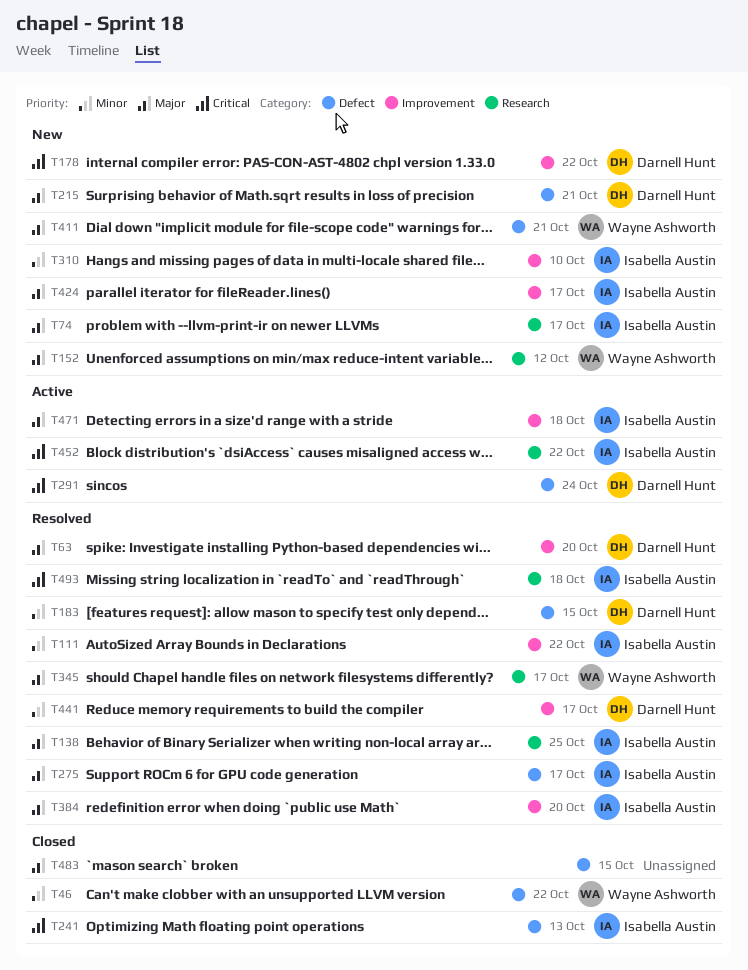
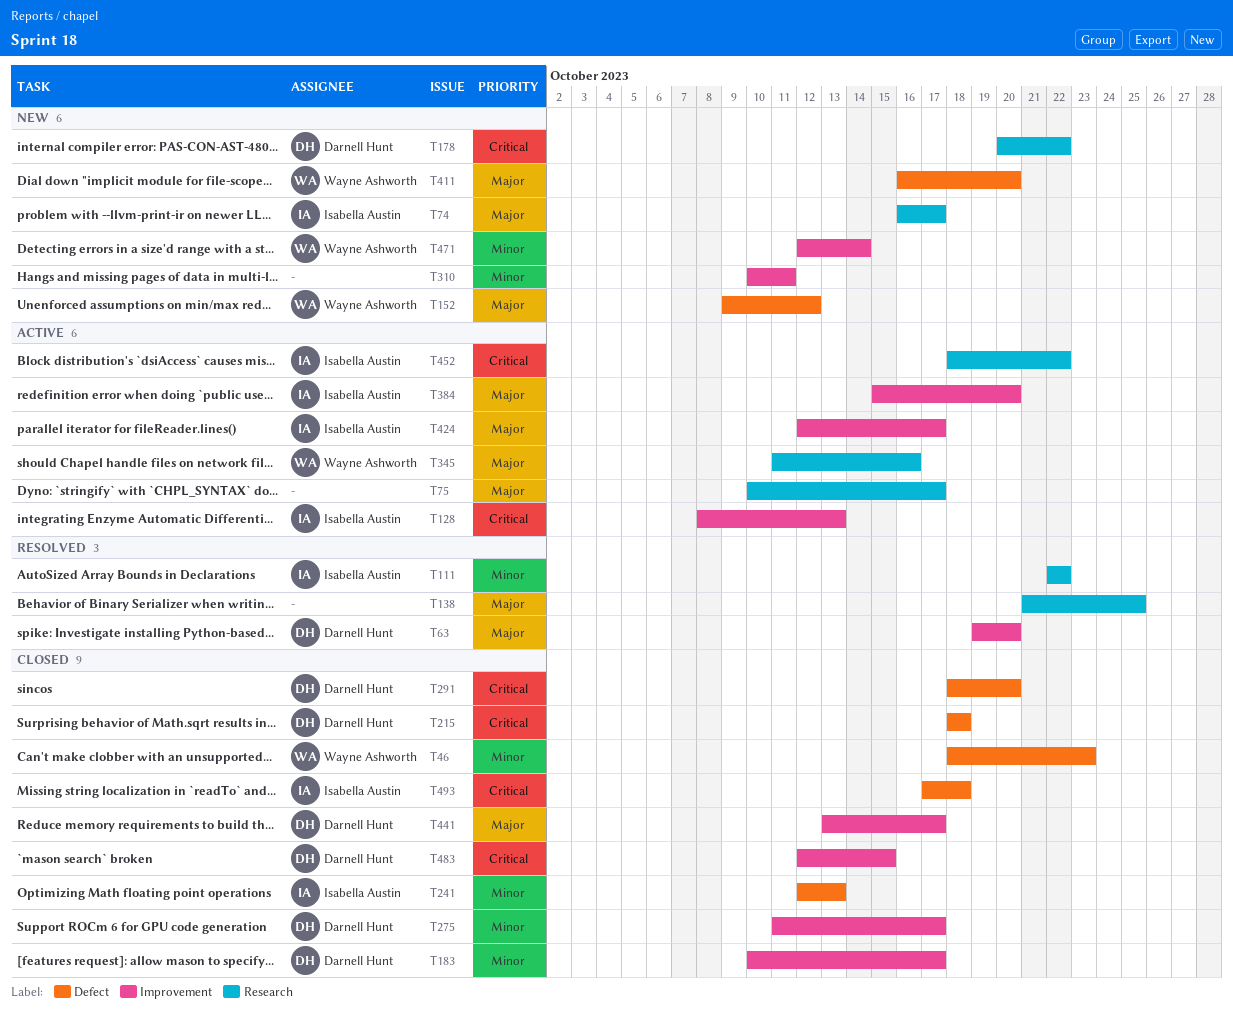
T46, due: Oct 22 -> Oct 23
T75: none -> present
T111, label: Improvement -> Research
T128: none -> present
T138, owner: Isabella Austin -> none
T152, label: Research -> Defect
T178, label: Improvement -> Research
T183, status: Resolved -> Closed
T183, label: Defect -> Improvement
T183, due: Oct 15 -> Oct 17
T215, status: New -> Closed
T215, priority: Major -> Critical
T215, due: Oct 21 -> Oct 18
T241, priority: Critical -> Minor
T275, status: Resolved -> Closed
T275, owner: Isabella Austin -> Darnell Hunt
T275, priority: Major -> Minor
T275, label: Defect -> Improvement
T291, status: Active -> Closed
T291, due: Oct 24 -> Oct 20
T310, owner: Isabella Austin -> none
T310, due: Oct 10 -> Oct 11
T345, status: Resolved -> Active
T345, due: Oct 17 -> Oct 16
T384, status: Resolved -> Active
T411, due: Oct 21 -> Oct 20
T424, status: New -> Active
T441, status: Resolved -> Closed
T441, priority: Minor -> Major
T471, status: Active -> New
T471, owner: Isabella Austin -> Wayne Ashworth
T471, priority: Major -> Minor
T471, due: Oct 18 -> Oct 14
T483, owner: none -> Darnell Hunt
T483, priority: Major -> Critical
T483, label: Defect -> Improvement
T493, status: Resolved -> Closed
T493, label: Research -> Defect

